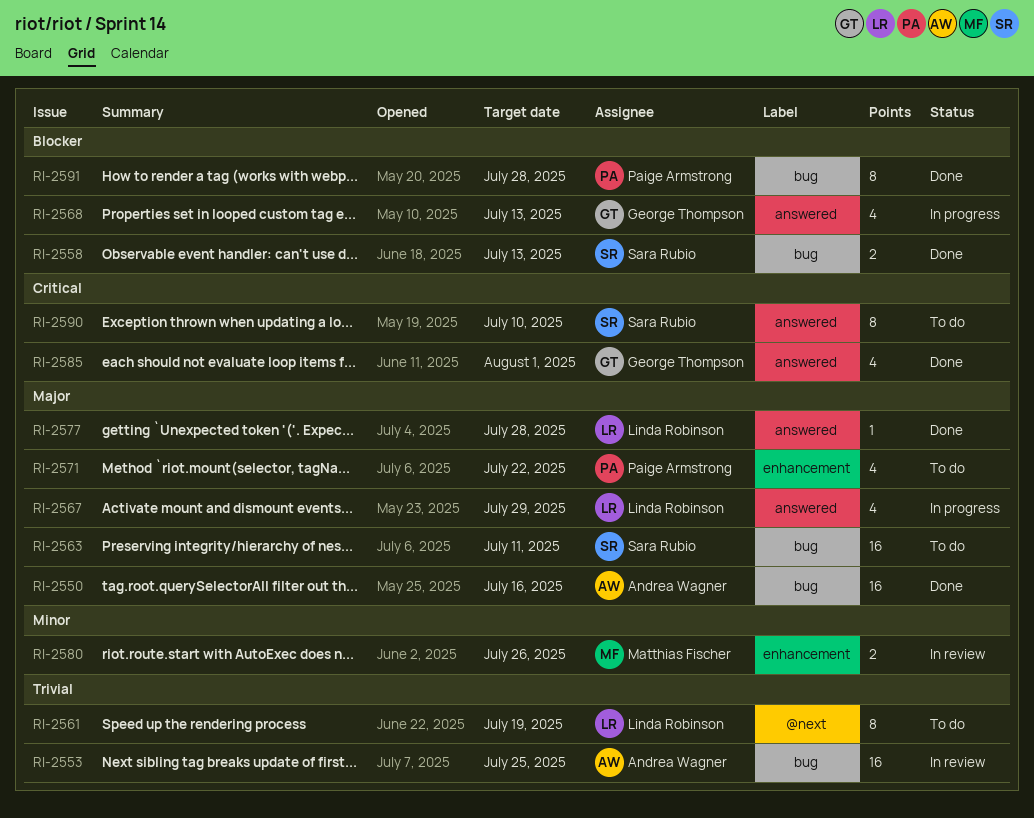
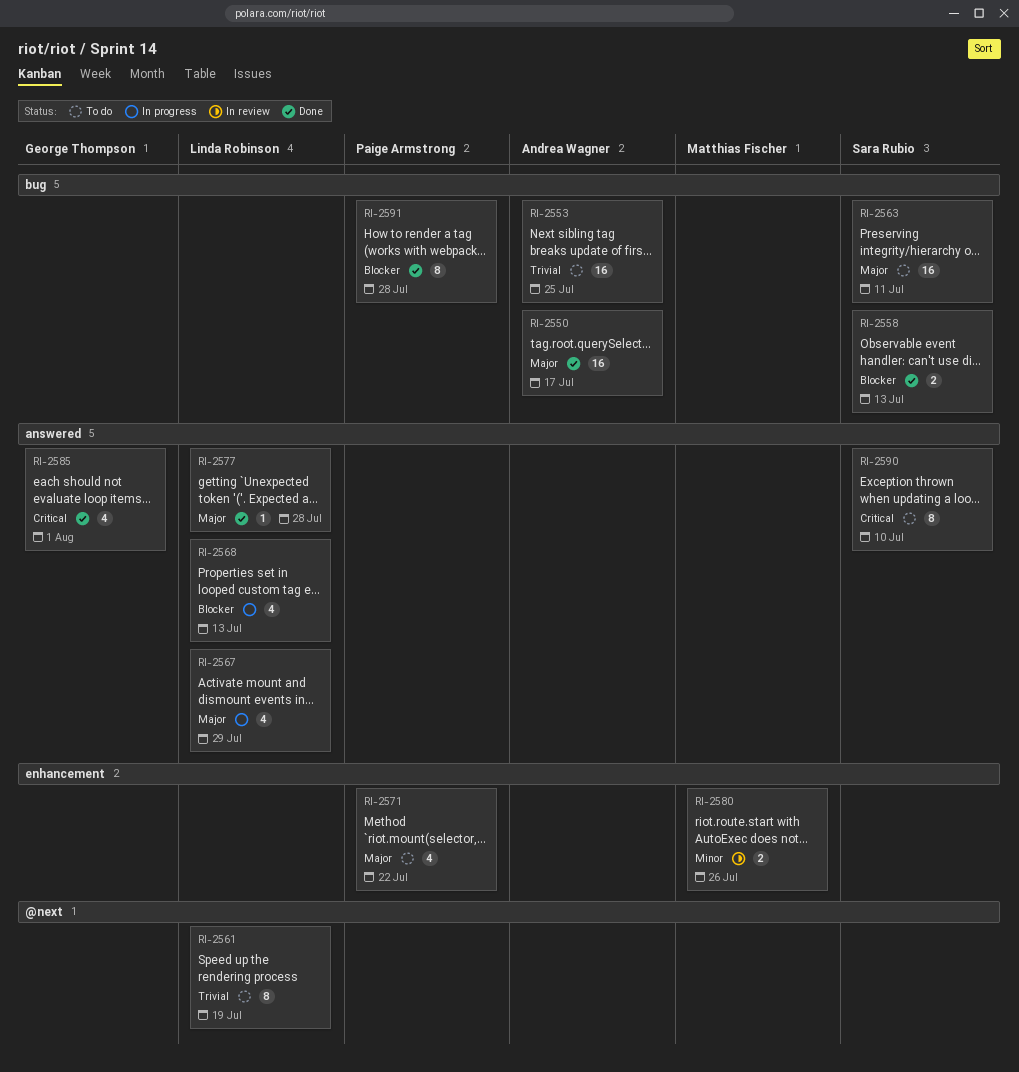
RI-2550, due: Jul 16 -> Jul 17
RI-2553, status: In review -> To do
RI-2568, owner: George Thompson -> Linda Robinson

